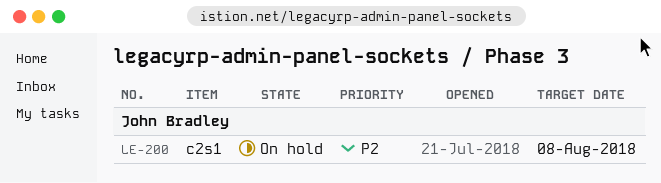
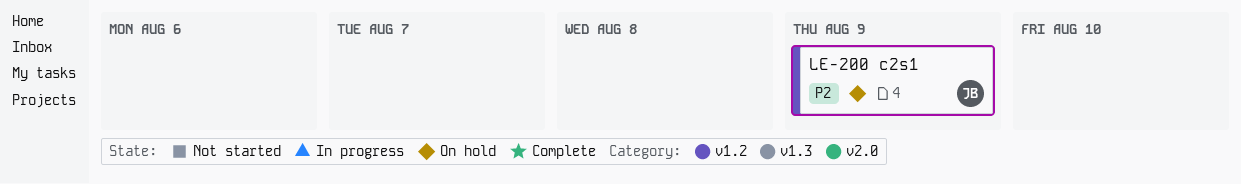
LE-200, due: Aug 8 -> Aug 9

